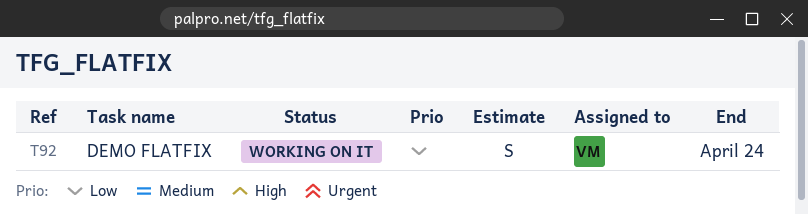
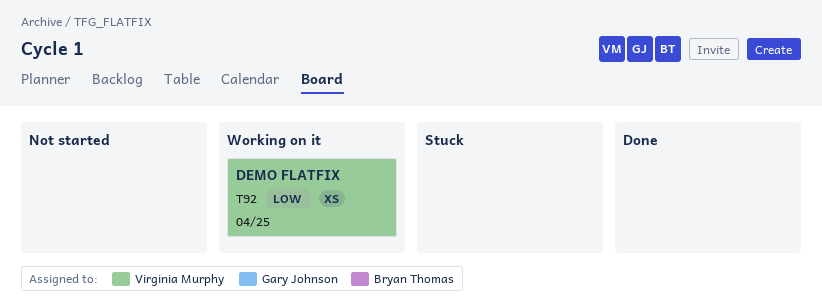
T92, estimate: S -> XS
T92, due: Apr 24 -> Apr 25

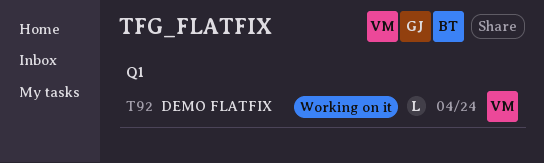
T92, estimate: XS -> L
T92, due: Apr 25 -> Apr 24

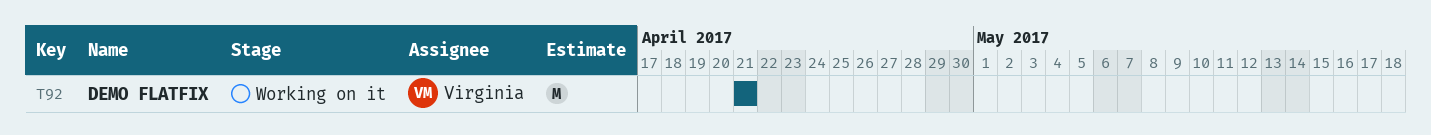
T92, estimate: L -> M
T92, due: Apr 24 -> Apr 21

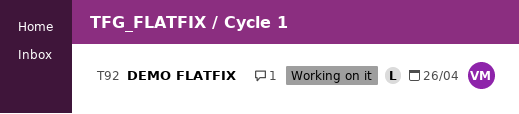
T92, estimate: M -> L
T92, due: Apr 21 -> Apr 26

